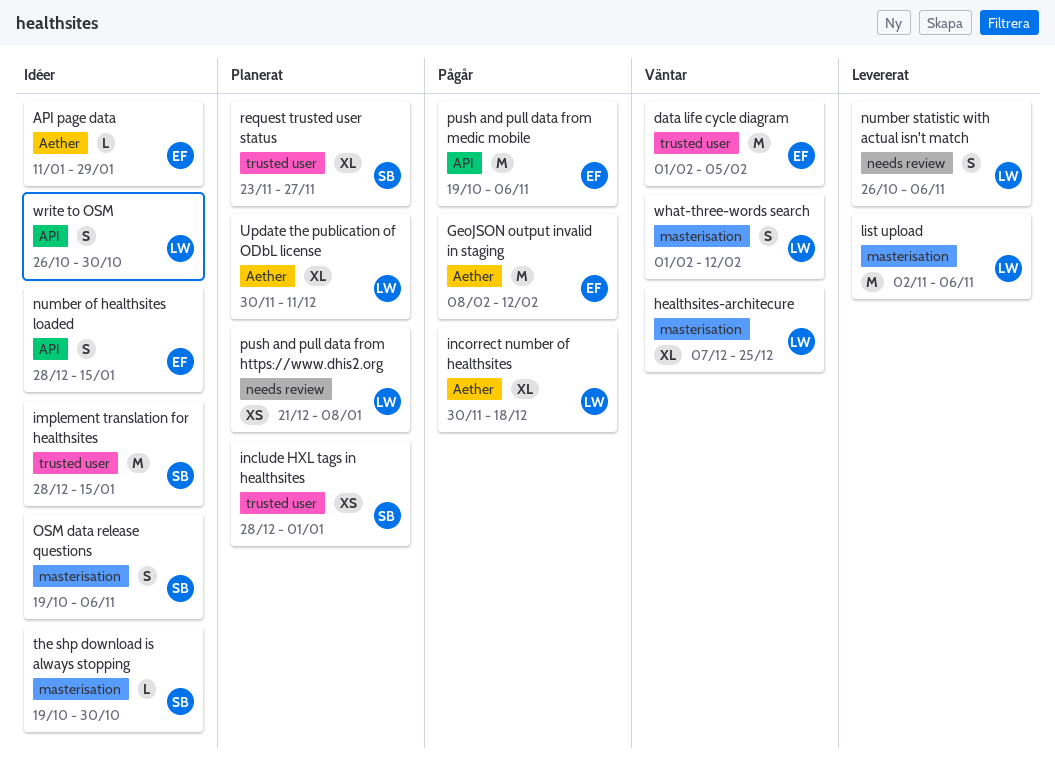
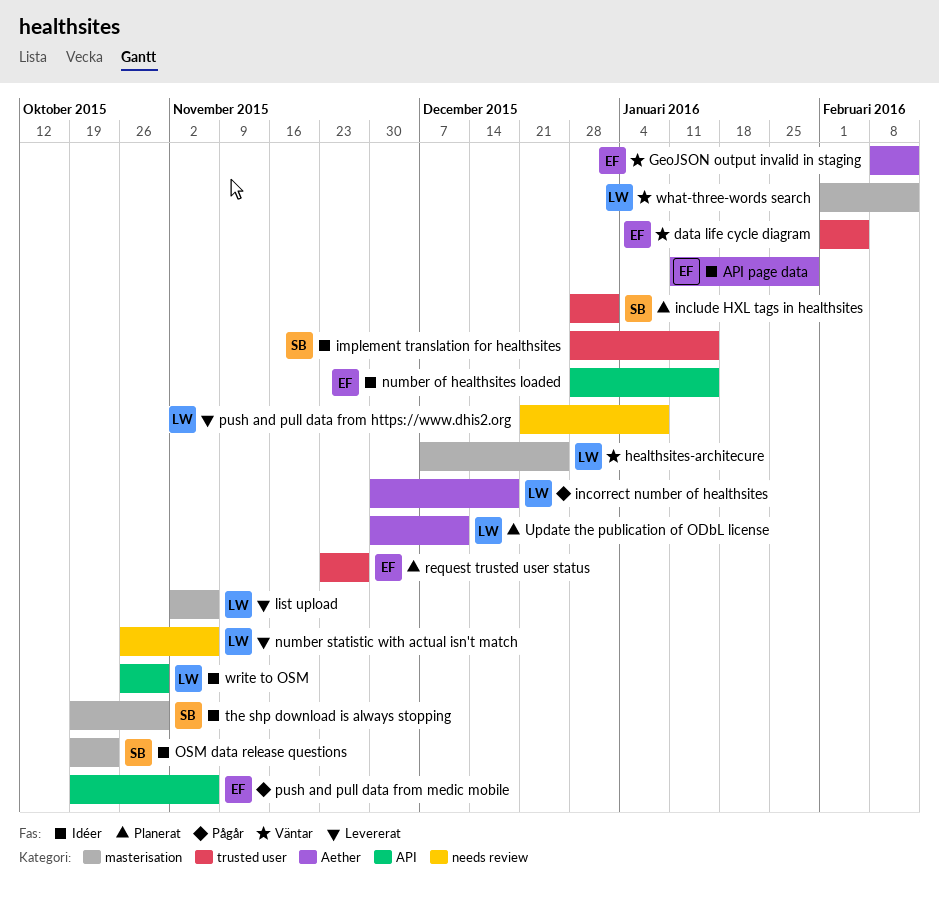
GeoJSON output invalid in staging, status: Pågår -> Väntar
OSM data release questions, due: Nov 6 -> Oct 23
push and pull data from https://www.dhis2.org, status: Planerat -> Levererat
request trusted user status, owner: SB -> EF

